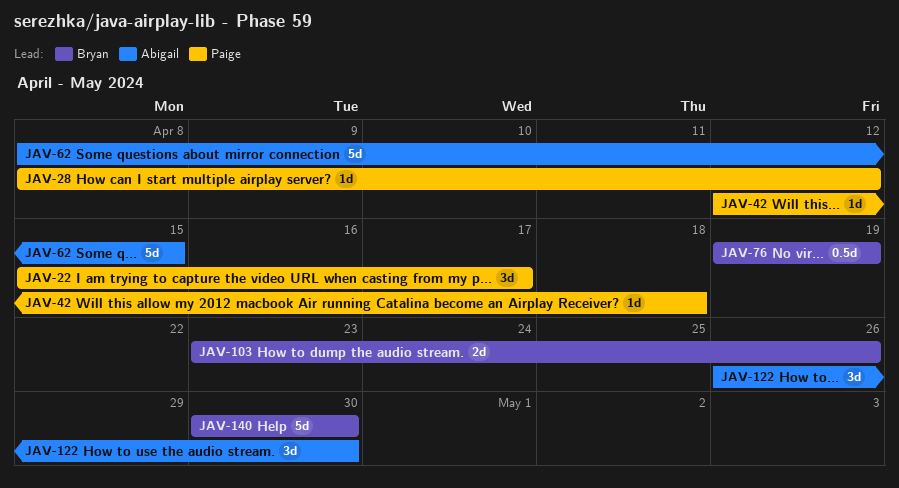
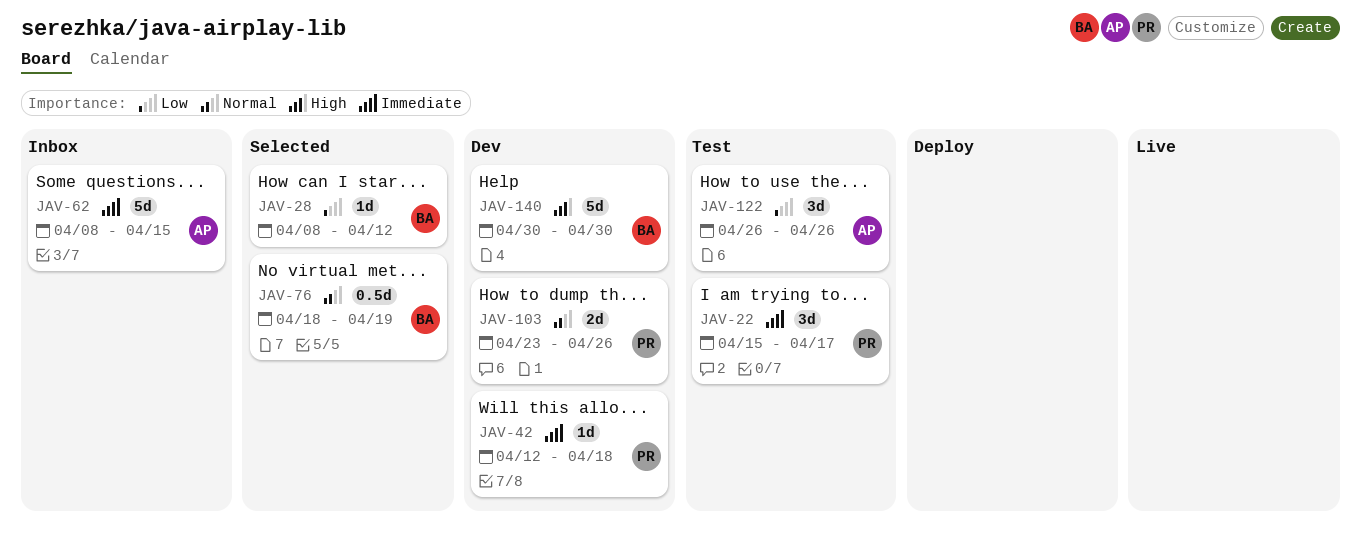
JAV-28, owner: Paige -> Bryan
JAV-76, start: Apr 19 -> Apr 18
JAV-103, owner: Bryan -> Paige
JAV-122, due: Apr 30 -> Apr 26

